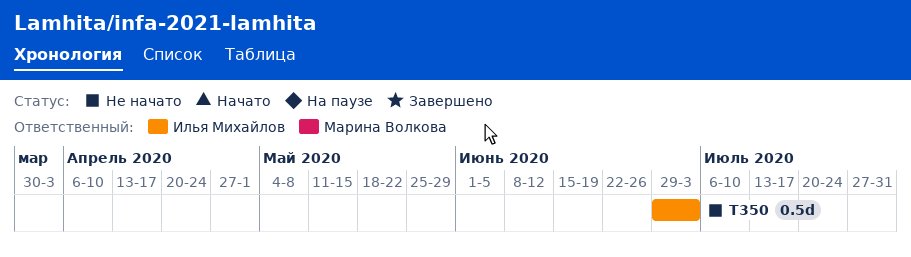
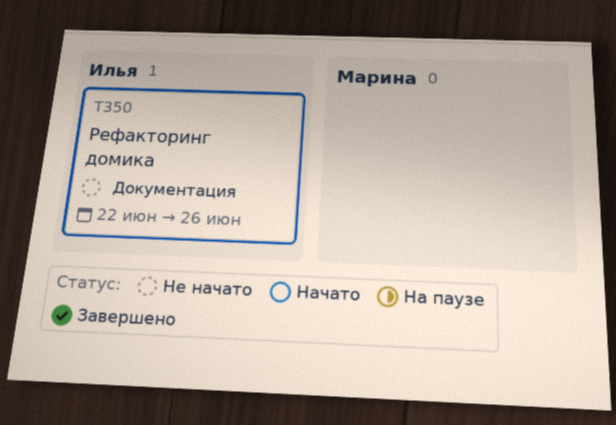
T350, start: Jun 29 -> Jun 22
T350, due: Jul 3 -> Jun 26

